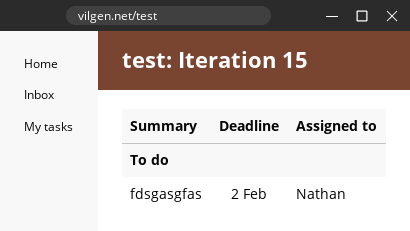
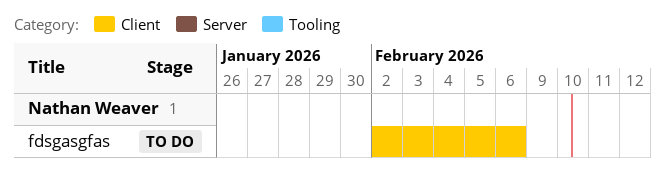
fdsgasgfas, due: Feb 2 -> Feb 6

